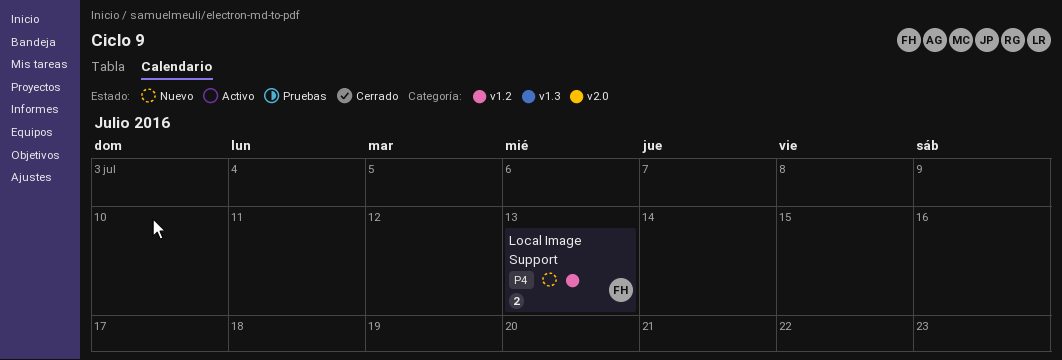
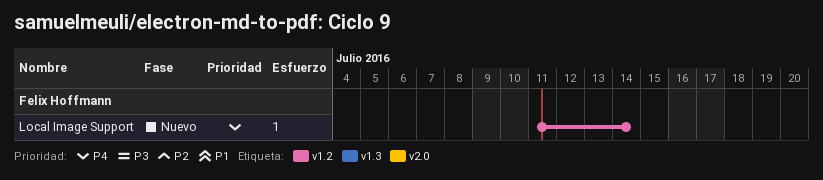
Local Image Support, estimate: 2 -> 1
Local Image Support, due: Jul 13 -> Jul 14

